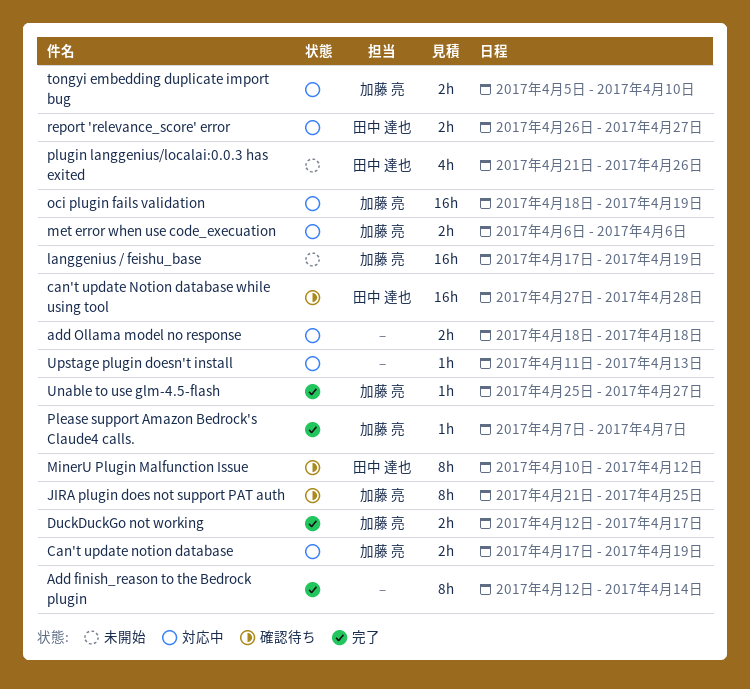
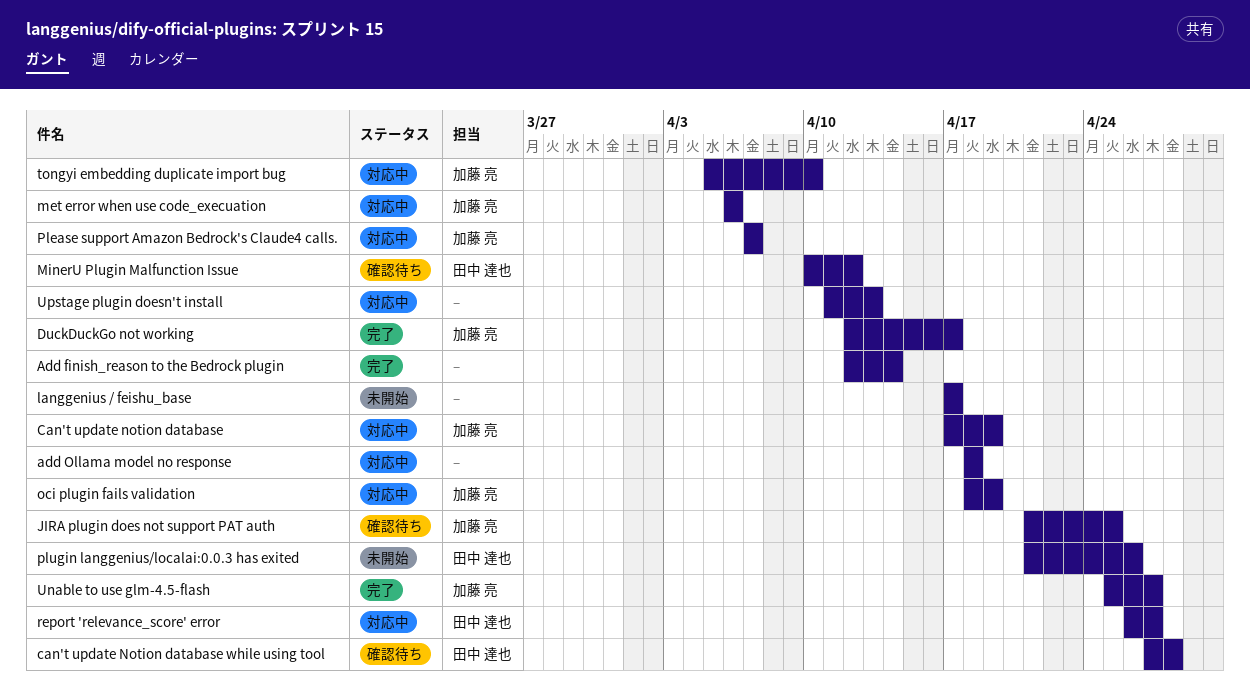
langgenius / feishu_base, owner: 加藤 亮 -> none
langgenius / feishu_base, due: Apr 19 -> Apr 17
Please support Amazon Bedrock's Claude4 calls., status: 完了 -> 対応中

